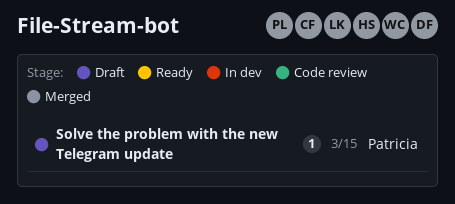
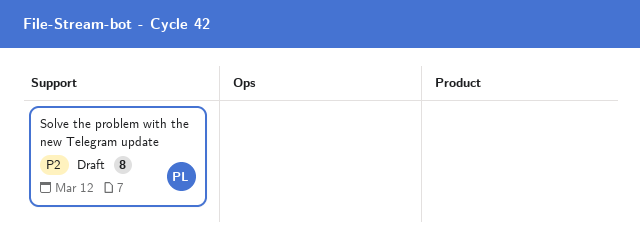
Solve the problem with the new Telegram update, estimate: 1 -> 8
Solve the problem with the new Telegram update, due: Mar 15 -> Mar 12

